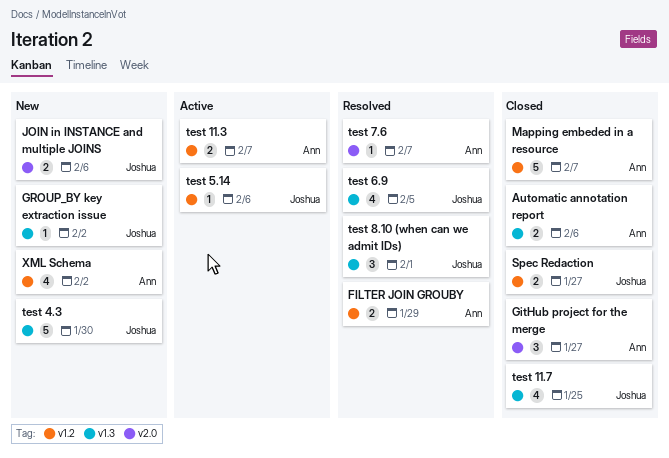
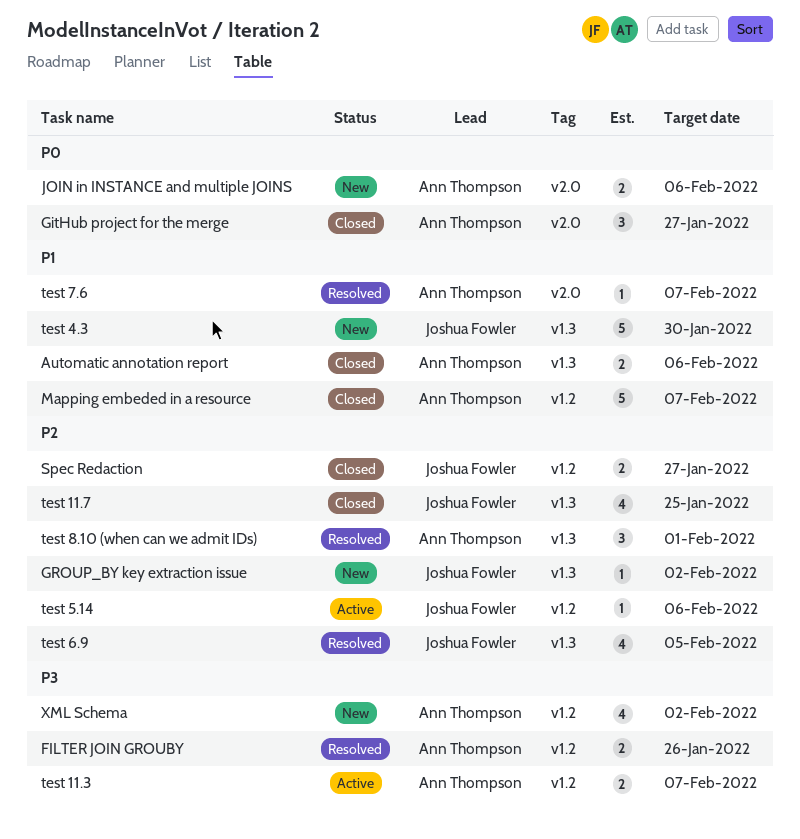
FILTER JOIN GROUBY, due: Jan 29 -> Jan 26
JOIN in INSTANCE and multiple JOINS, owner: Joshua Fowler -> Ann Thompson
test 8.10 (when can we admit IDs), owner: Joshua Fowler -> Ann Thompson

